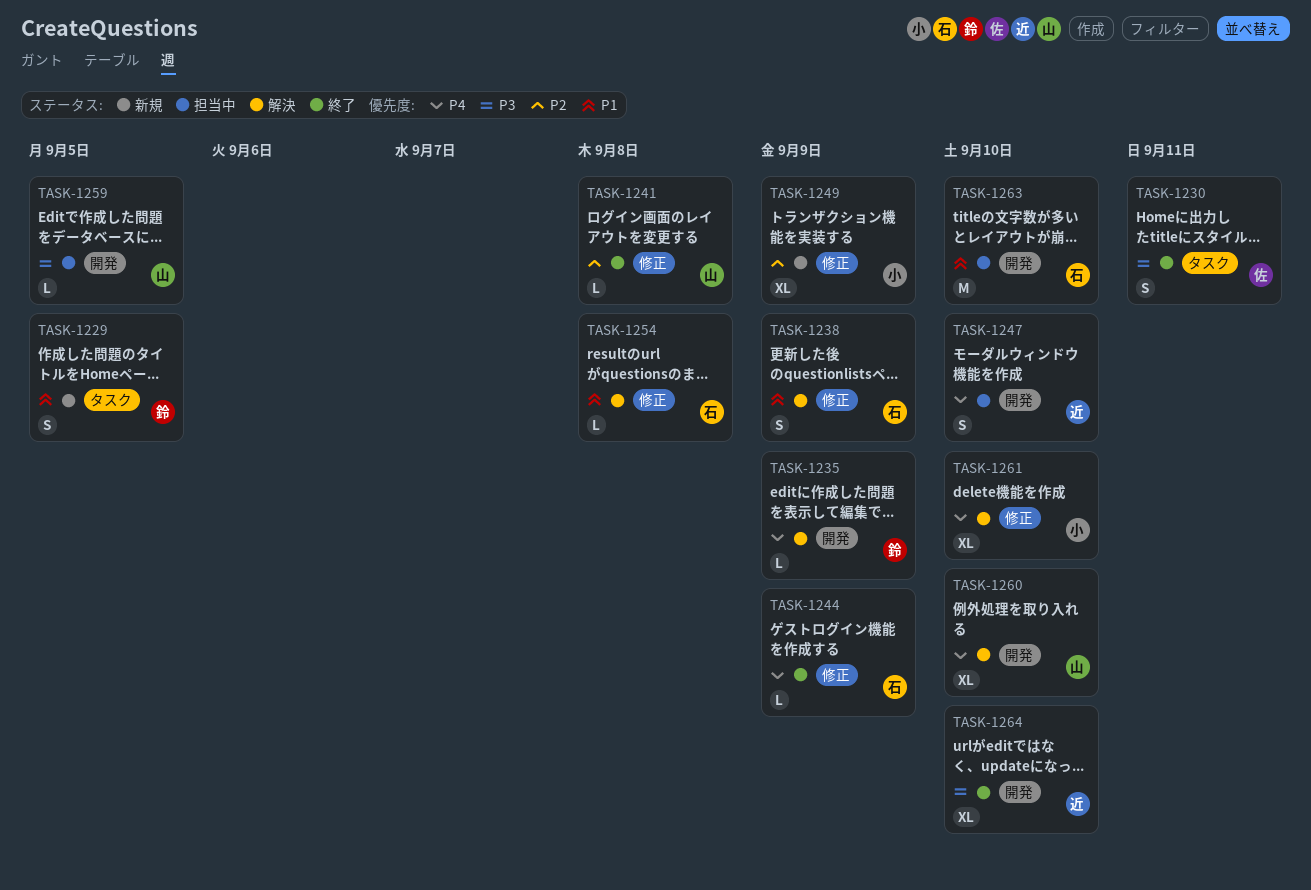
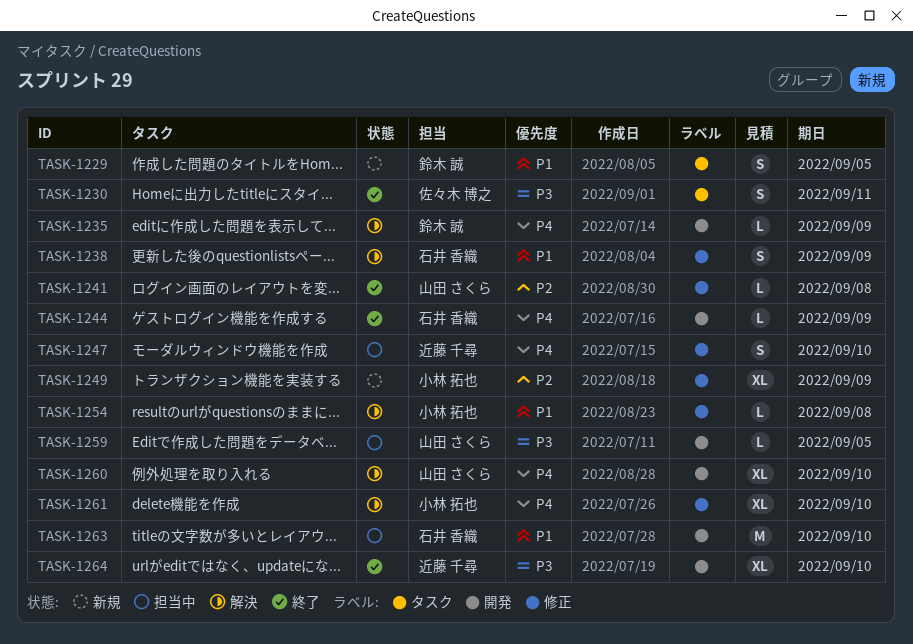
TASK-1244, label: 修正 -> 開発
TASK-1247, label: 開発 -> 修正
TASK-1254, owner: 石井 香織 -> 小林 拓也

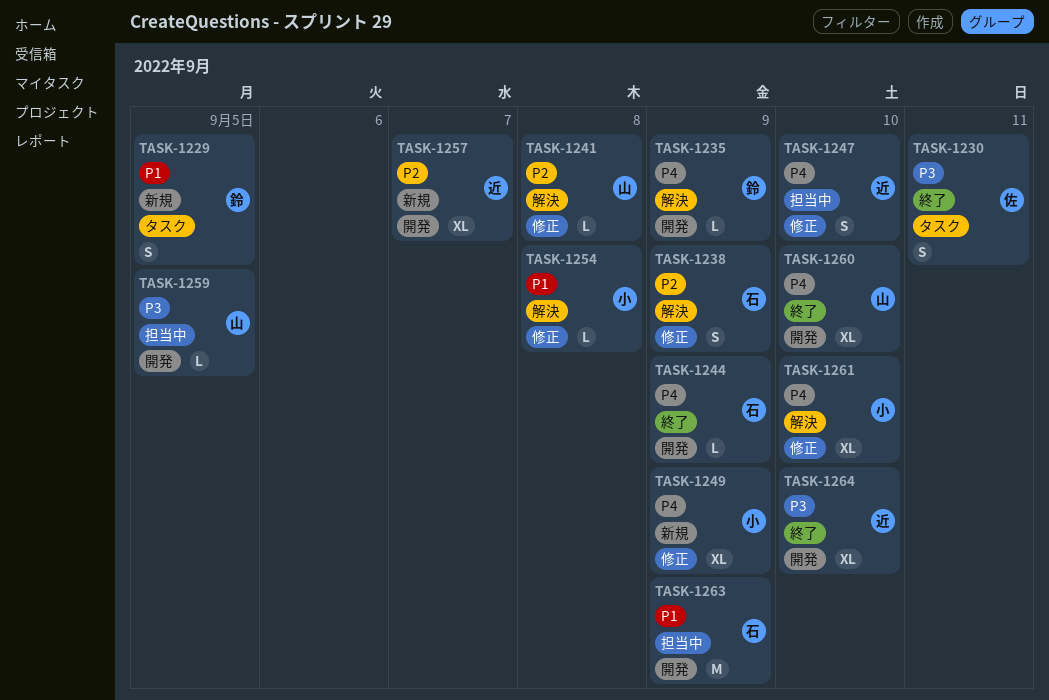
TASK-1238, priority: P1 -> P2
TASK-1241, status: 終了 -> 解決
TASK-1249, priority: P2 -> P4
TASK-1257: none -> present
TASK-1260, status: 解決 -> 終了
TASK-1263, due: Sep 10 -> Sep 9

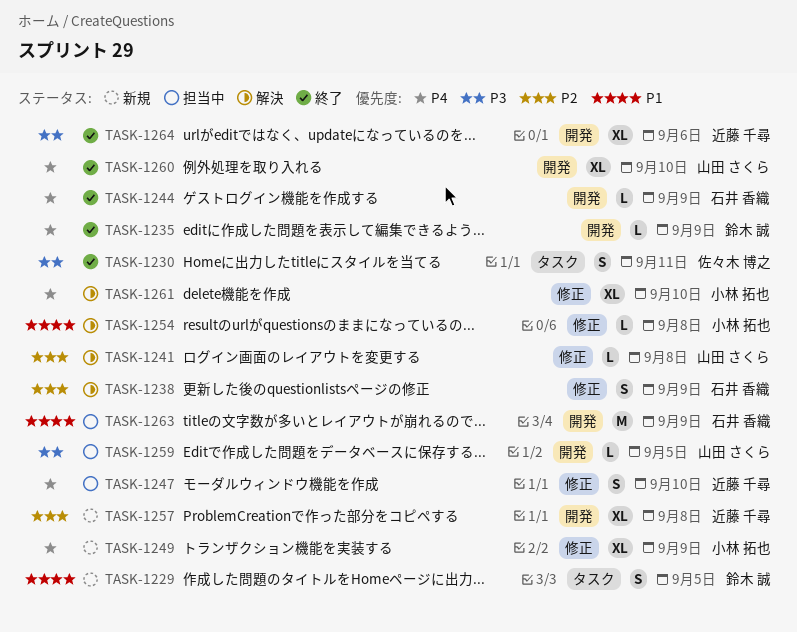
TASK-1235, status: 解決 -> 終了
TASK-1257, due: Sep 7 -> Sep 8
TASK-1264, due: Sep 10 -> Sep 6

